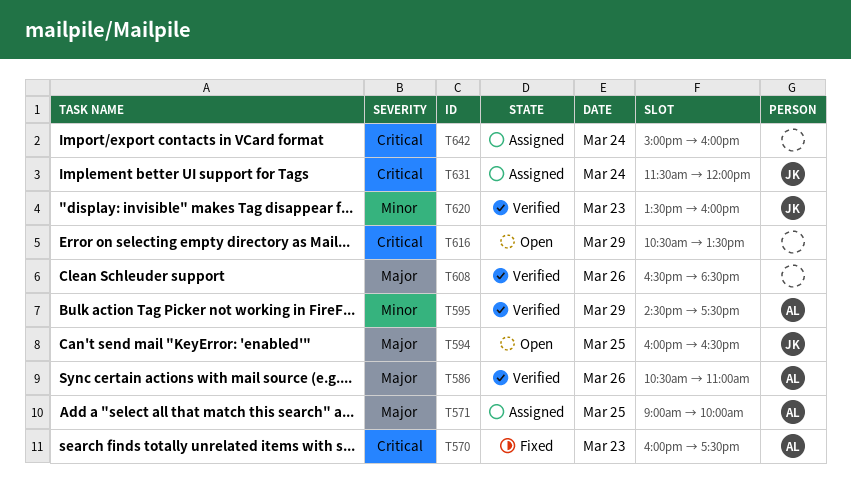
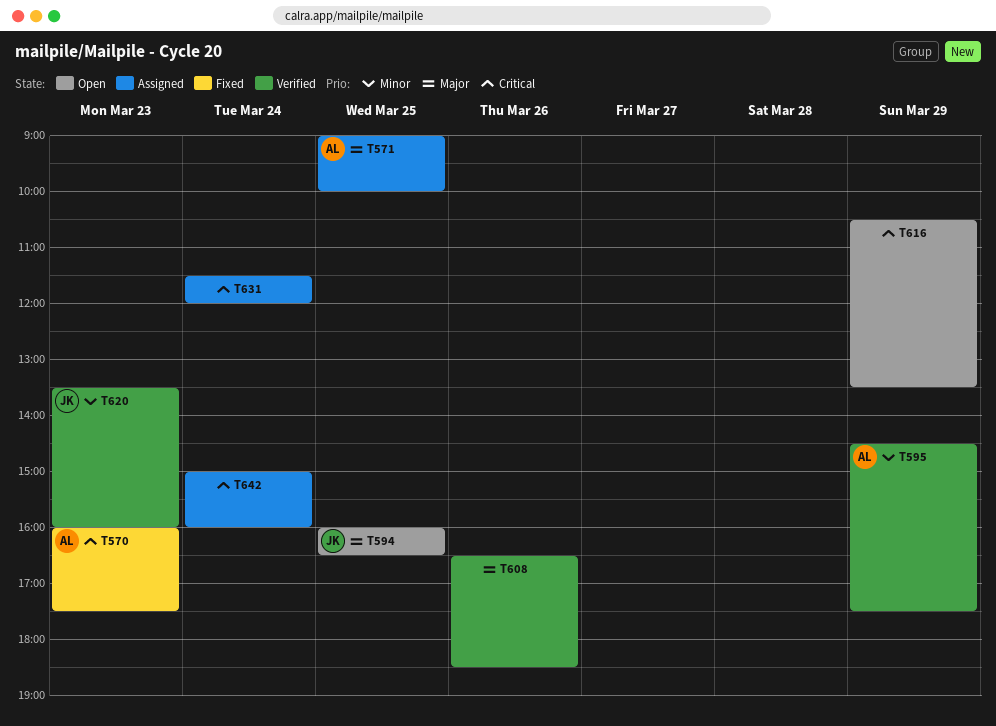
T586: present -> none
T631, owner: JK -> none

